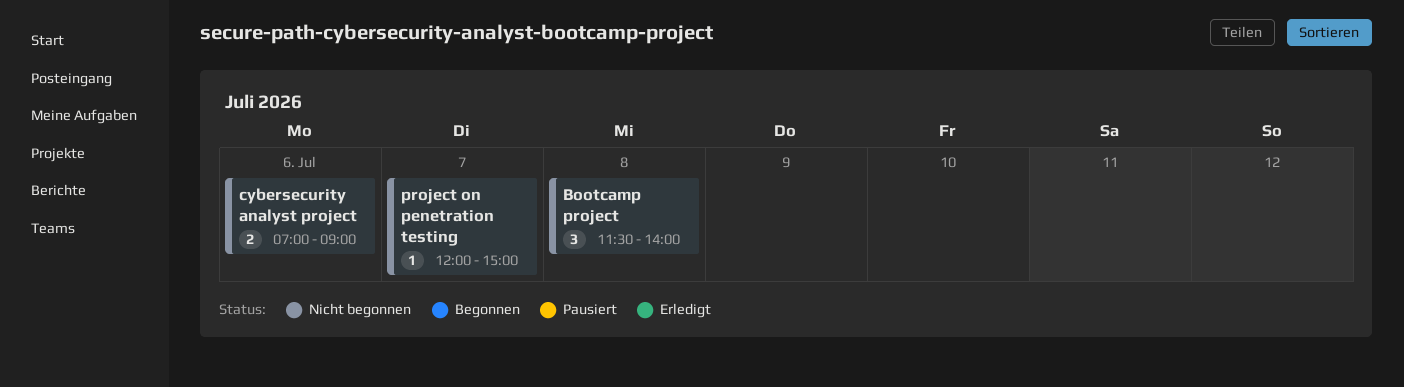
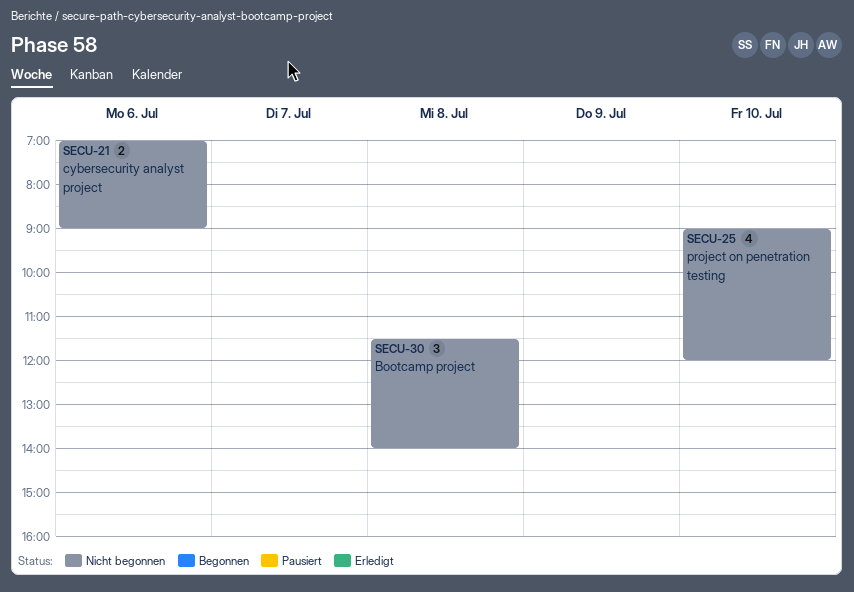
project on penetration testing, estimate: 1 -> 4
project on penetration testing, day: Jul 7 -> Jul 10
project on penetration testing, begins: 12:00 -> 09:00
project on penetration testing, ends: 15:00 -> 12:00

